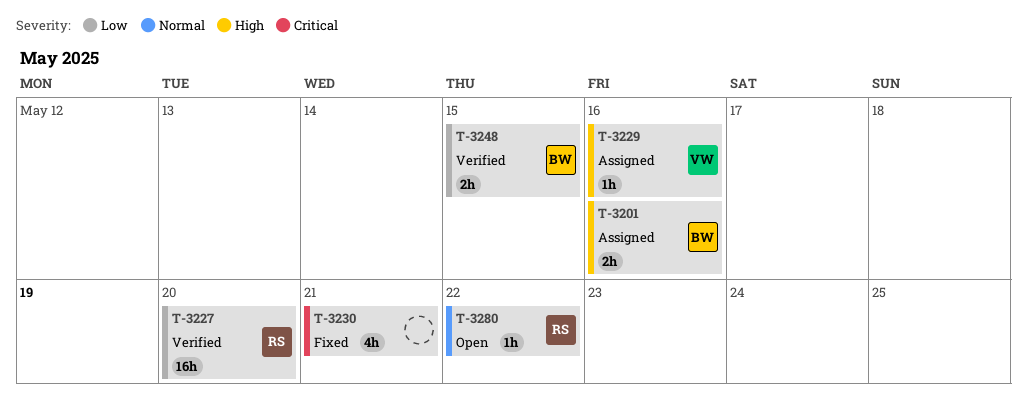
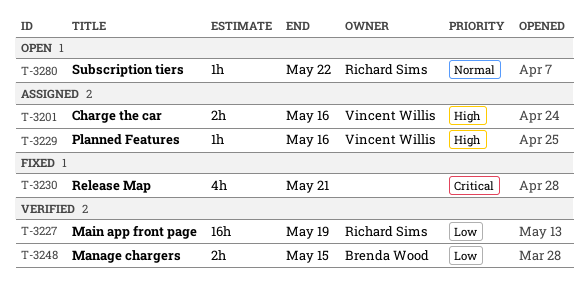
T-3201, owner: Brenda Wood -> Vincent Willis
T-3227, due: May 20 -> May 19

